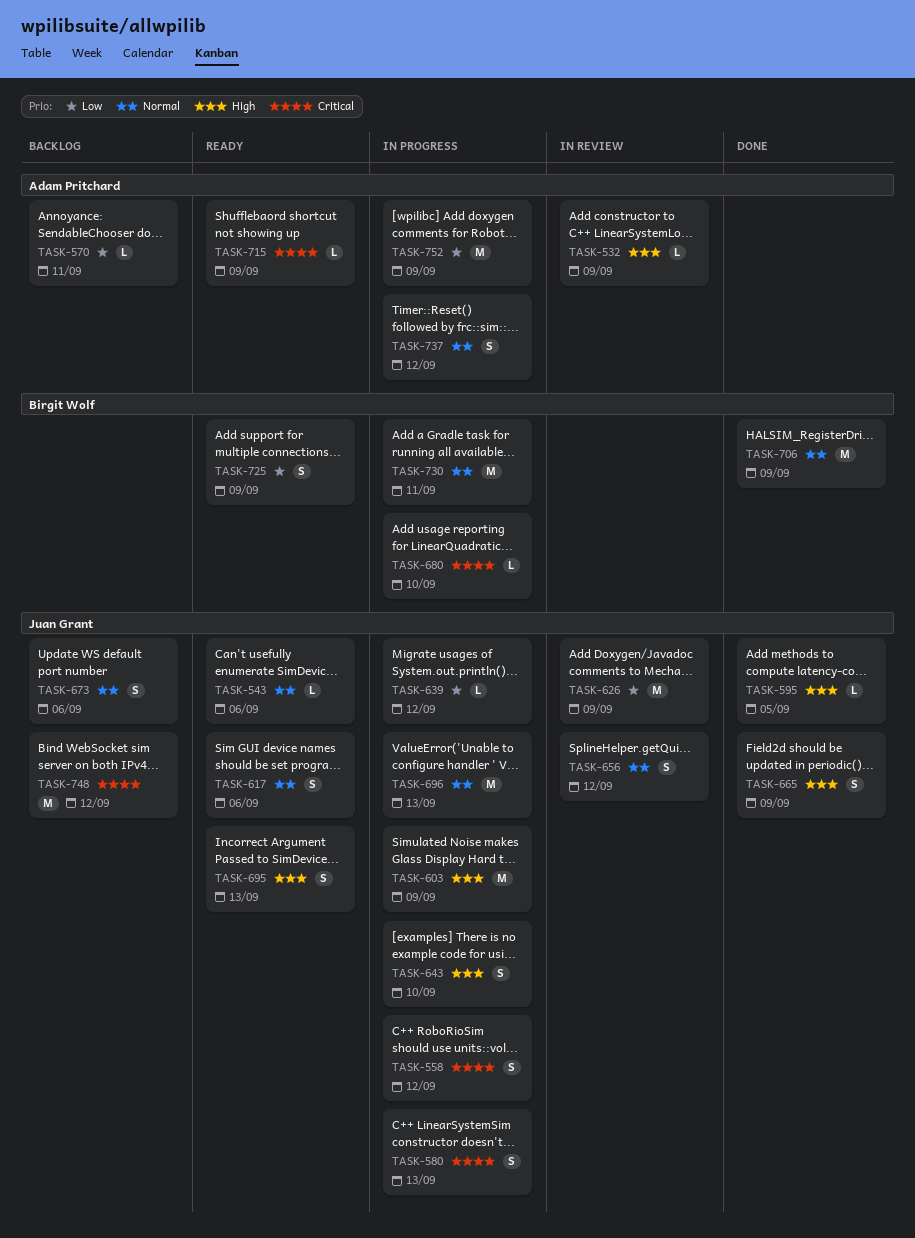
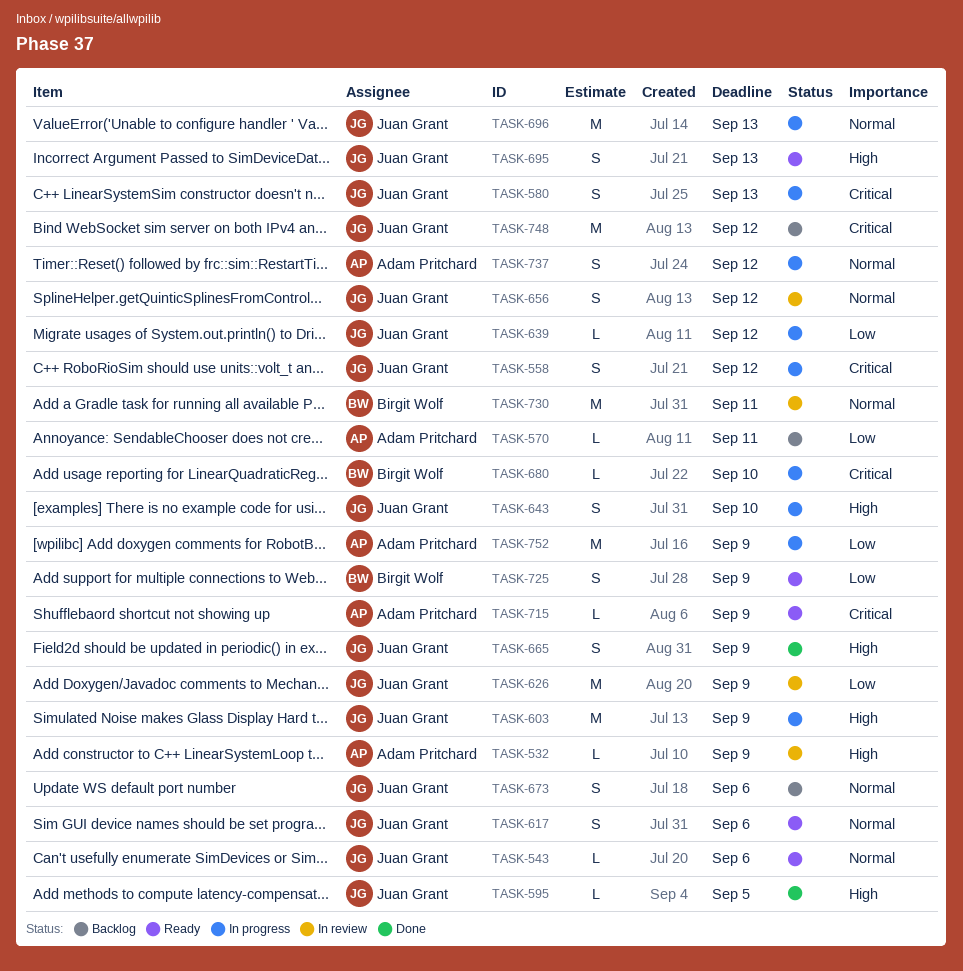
TASK-706: present -> none
TASK-730, status: In progress -> In review

